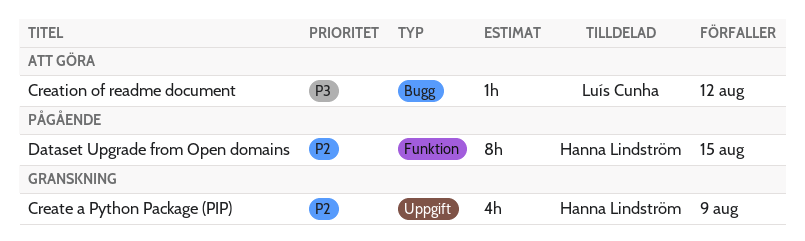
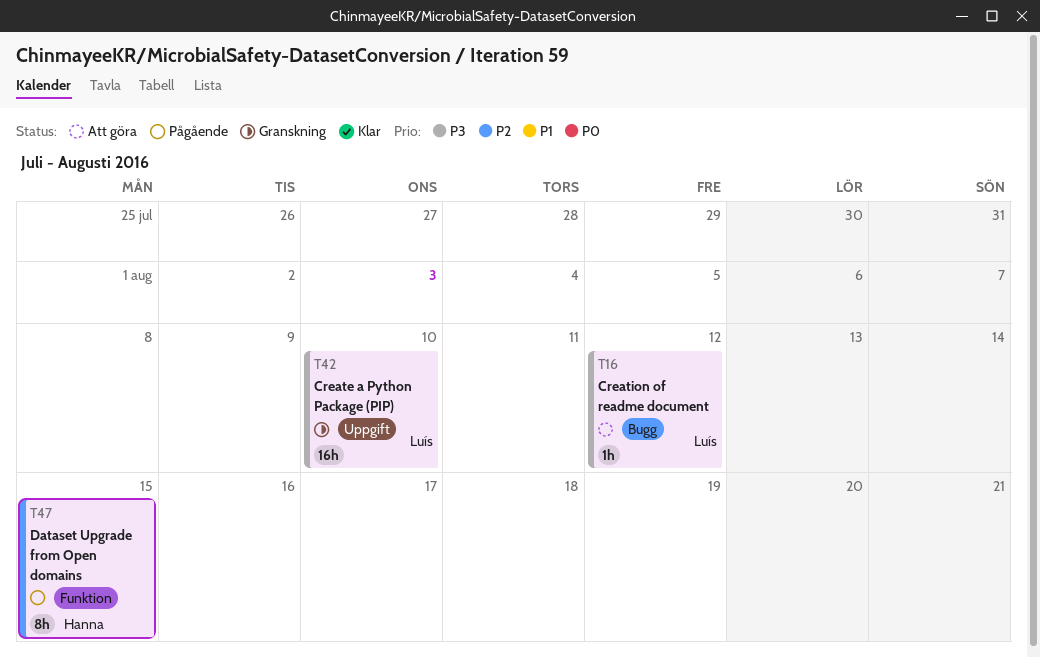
Create a Python Package (PIP), owner: Hanna Lindström -> Luís Cunha
Create a Python Package (PIP), priority: P2 -> P3
Create a Python Package (PIP), estimate: 4h -> 16h
Create a Python Package (PIP), due: Aug 9 -> Aug 10

